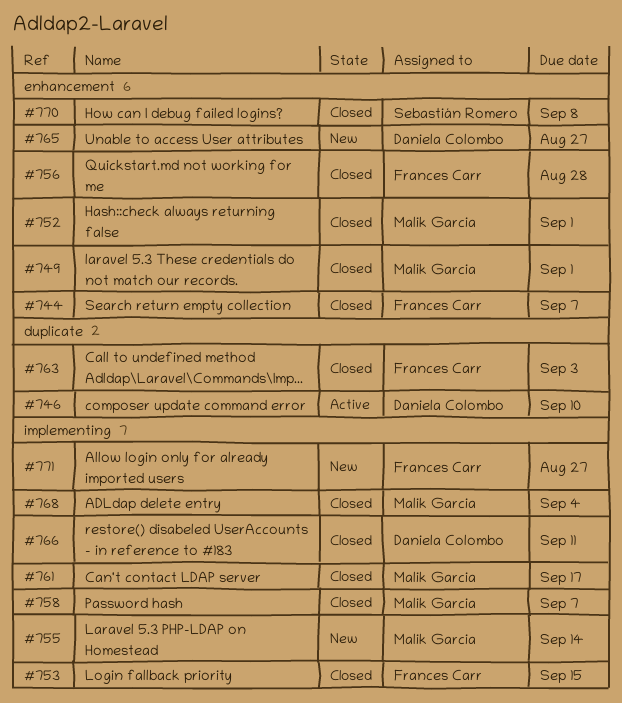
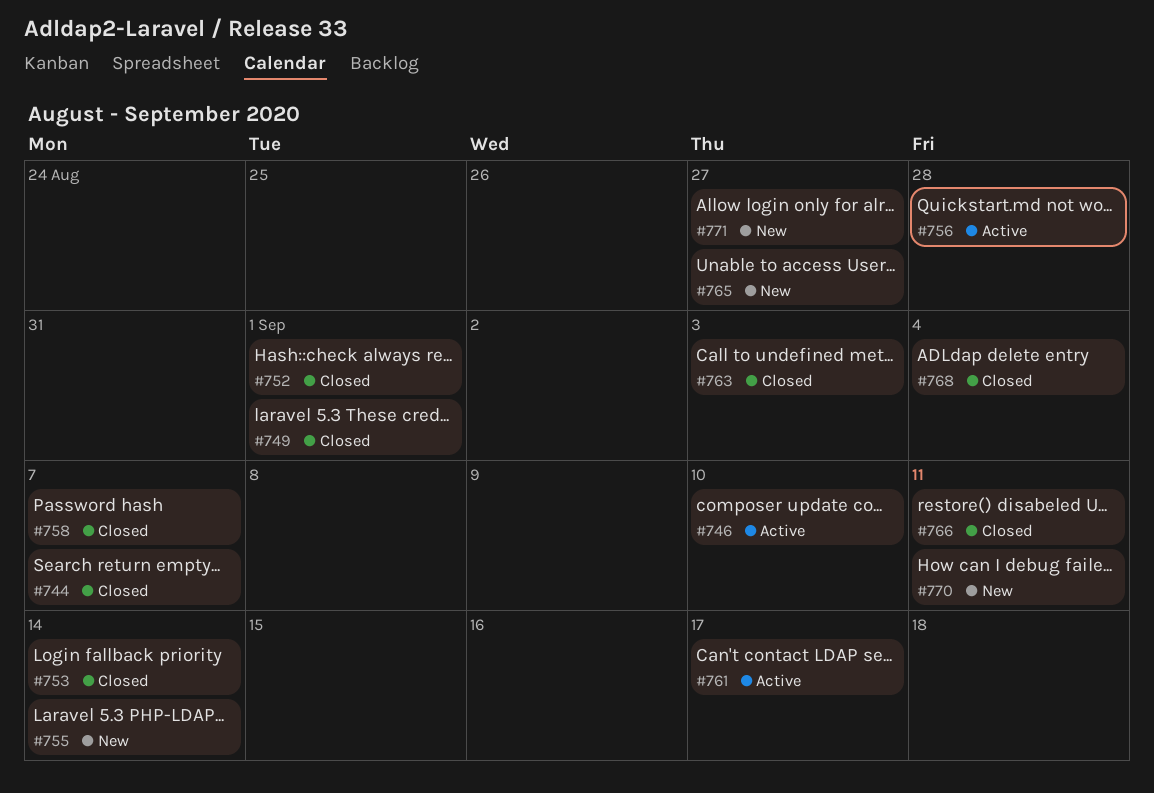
#753, due: Sep 15 -> Sep 14
#756, status: Closed -> Active
#761, status: Closed -> Active
#770, status: Closed -> New
#770, due: Sep 8 -> Sep 11

